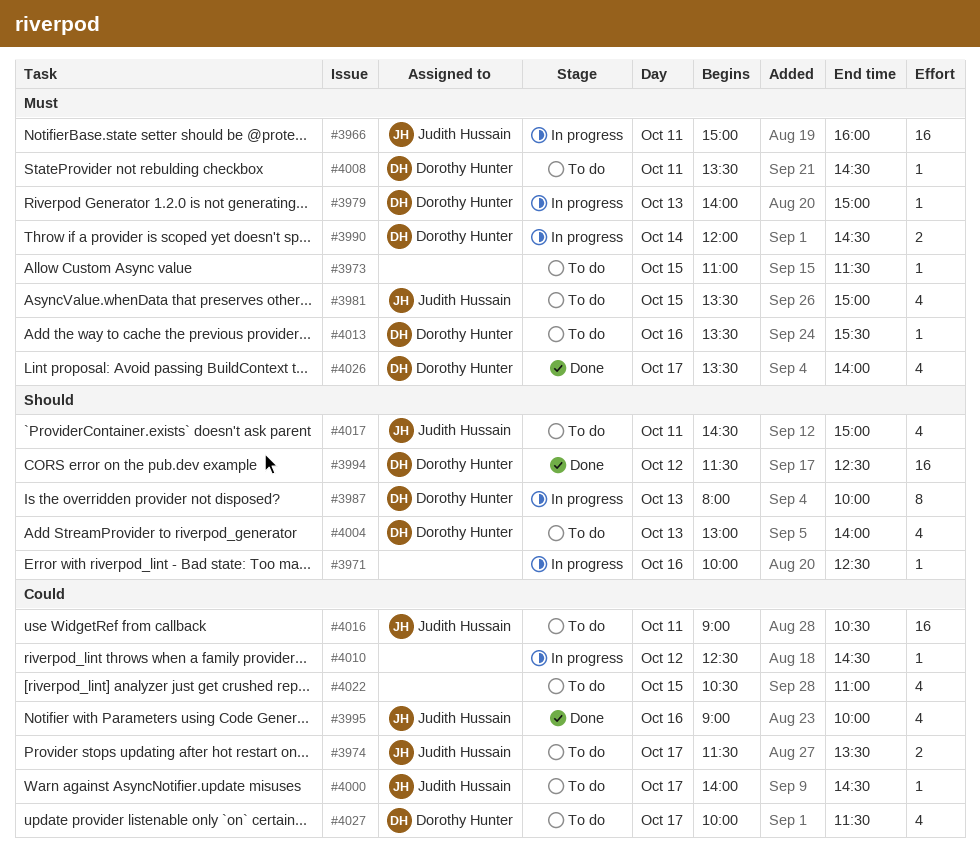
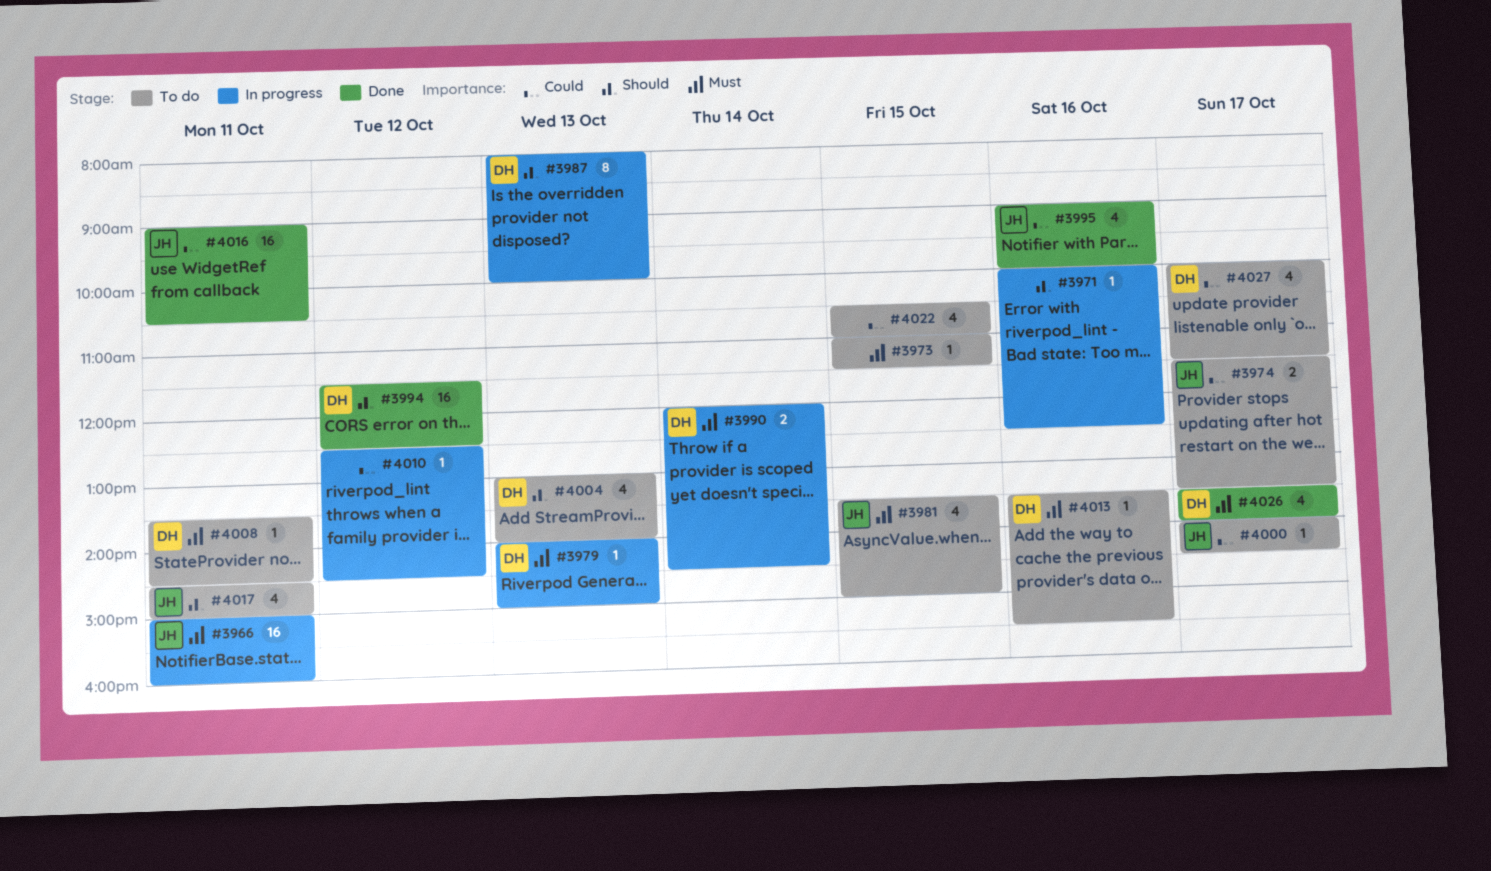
#4016, status: To do -> Done

